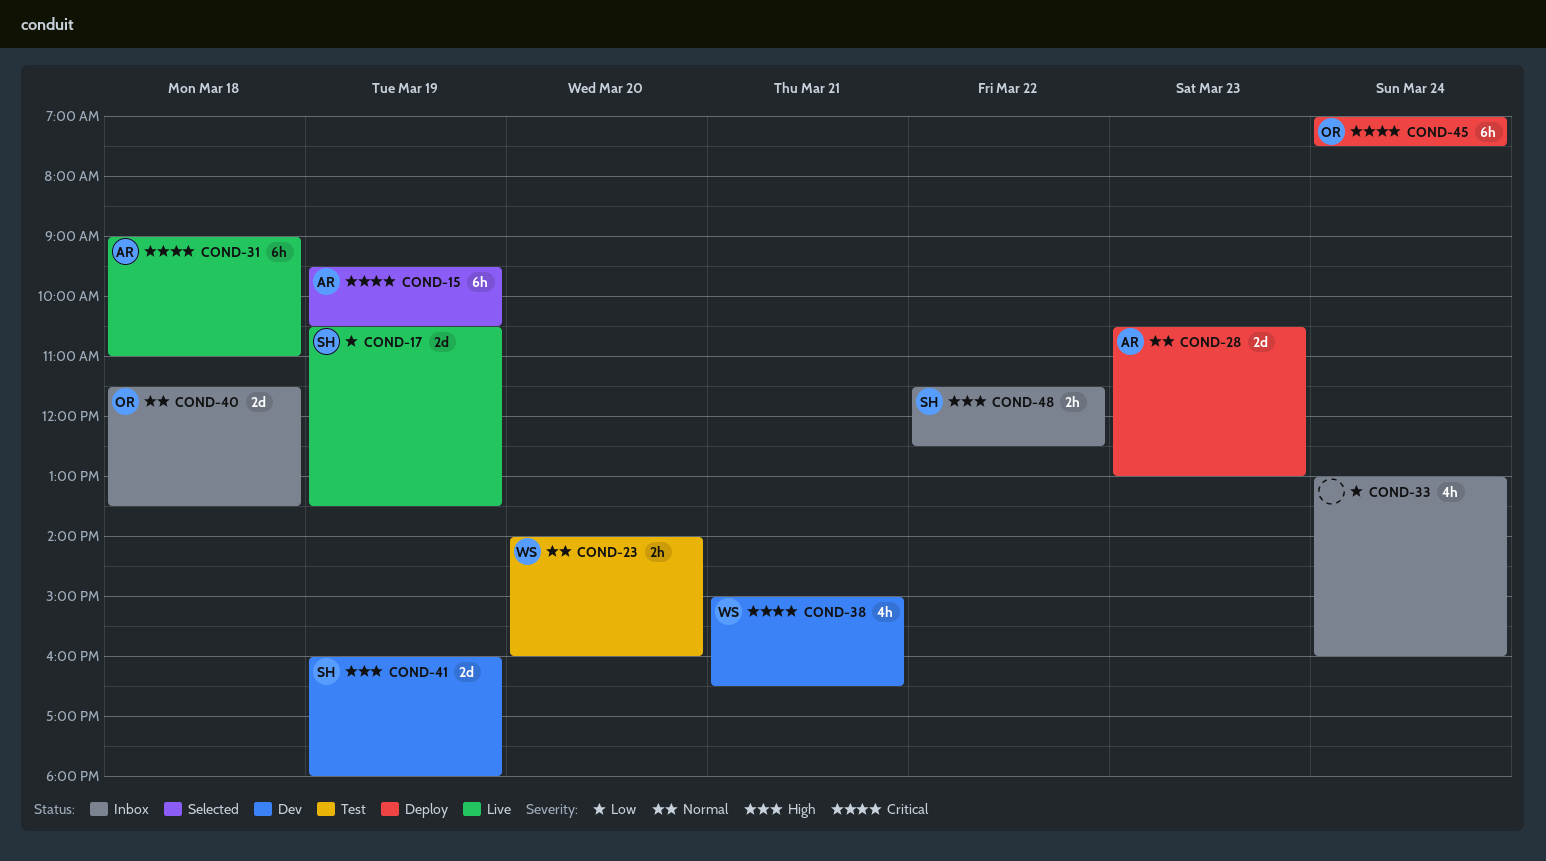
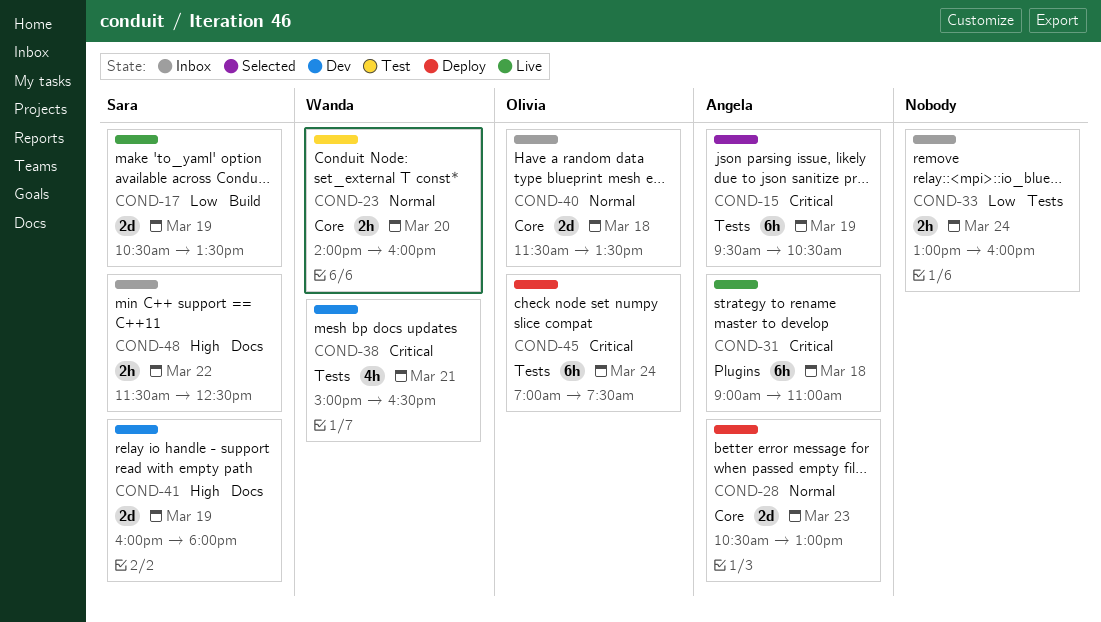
COND-33, estimate: 4h -> 2h

